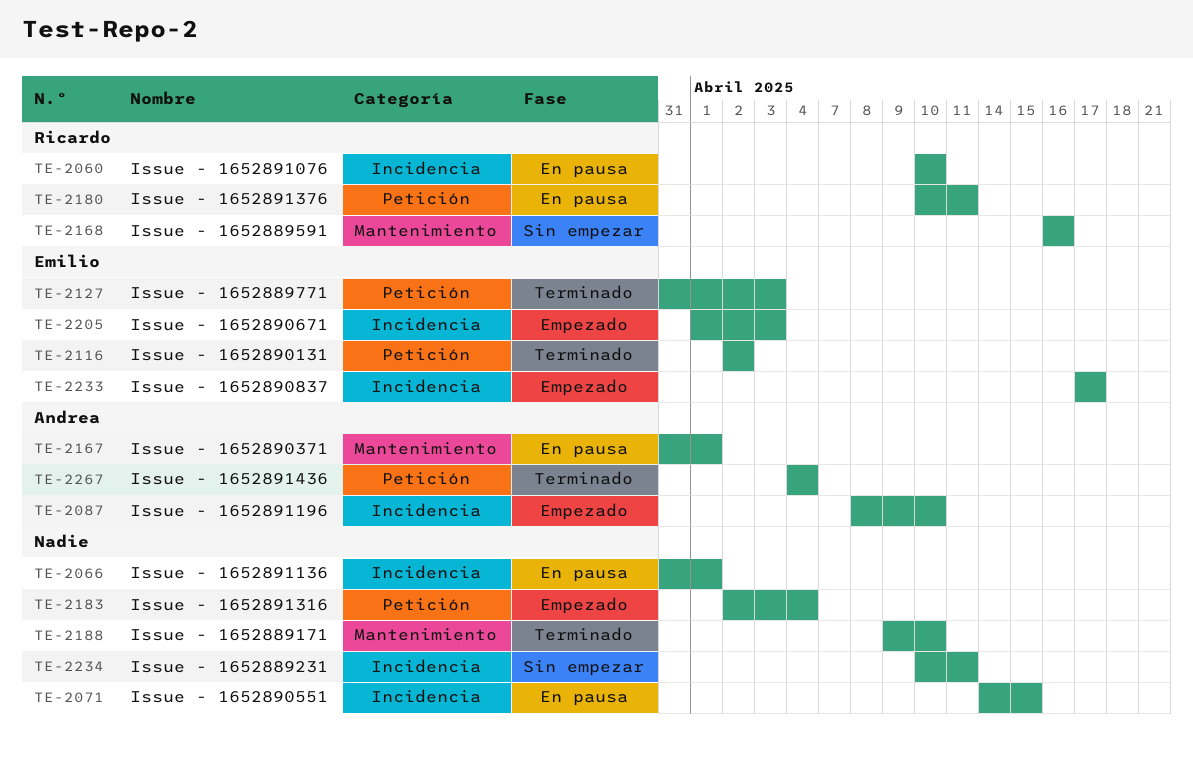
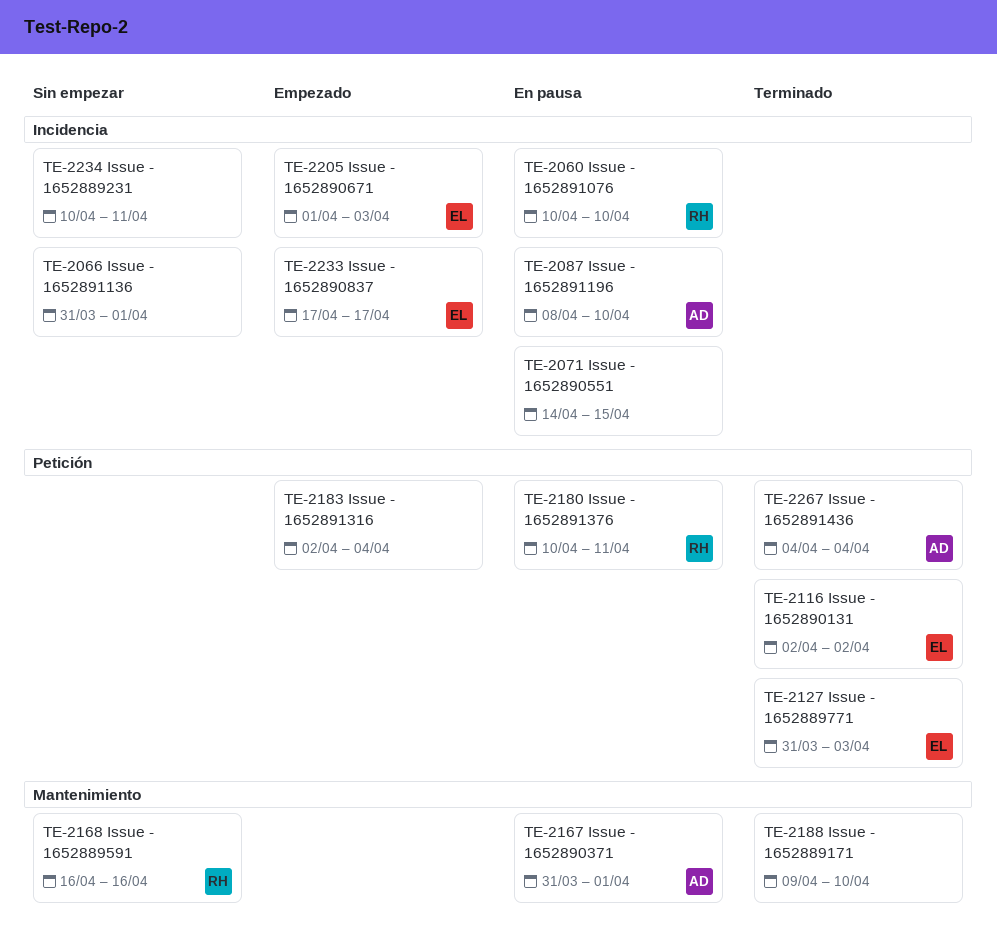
TE-2066, status: En pausa -> Sin empezar
TE-2087, status: Empezado -> En pausa

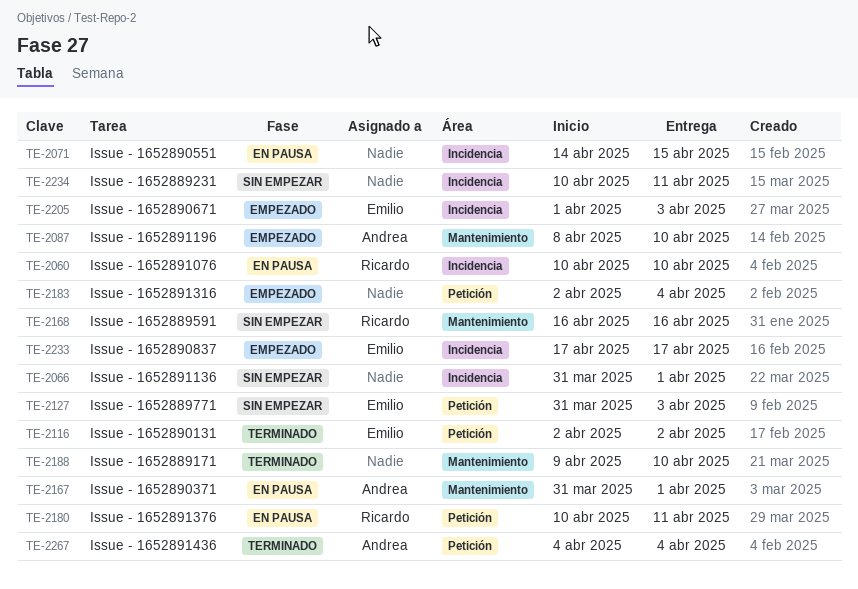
TE-2087, status: En pausa -> Empezado
TE-2087, label: Incidencia -> Mantenimiento
TE-2127, status: Terminado -> Sin empezar

